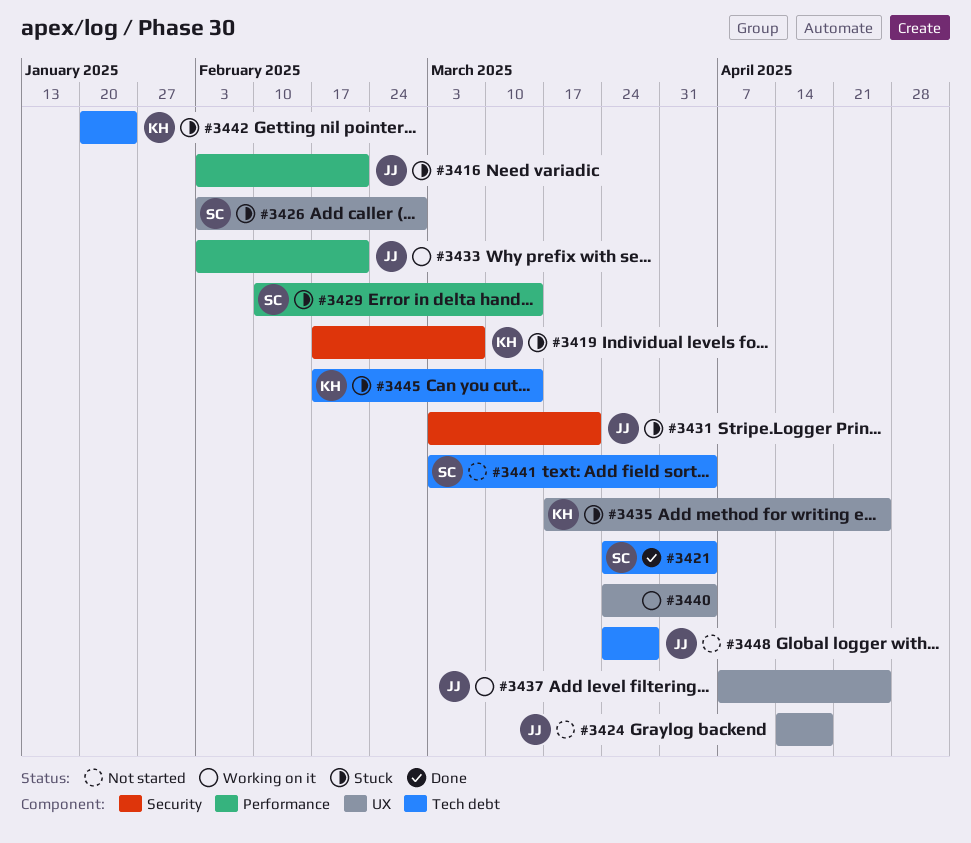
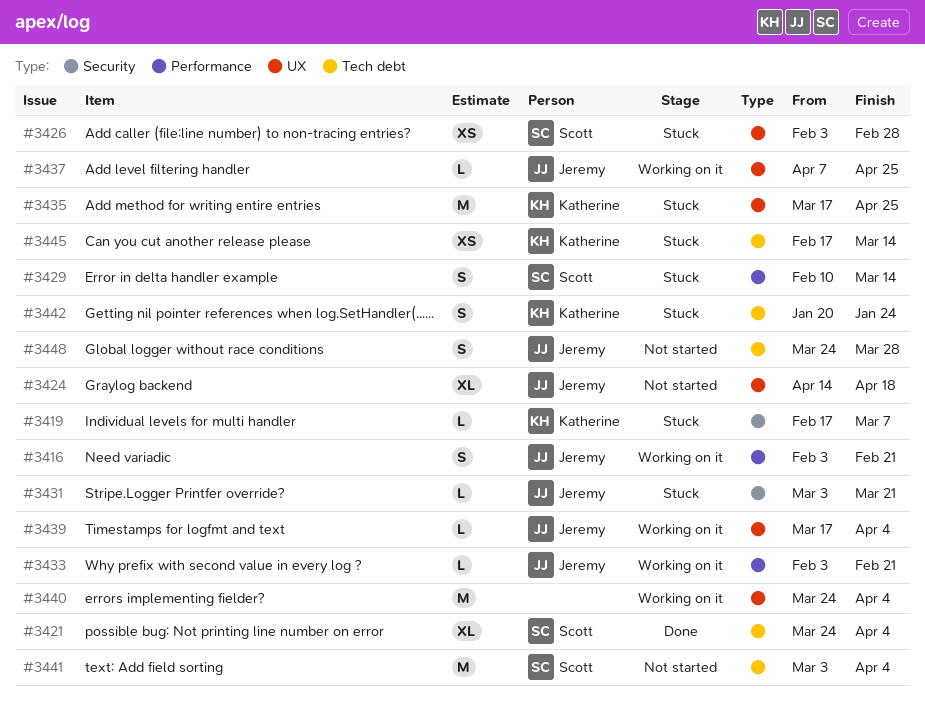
#3416, status: Stuck -> Working on it
#3439: none -> present

